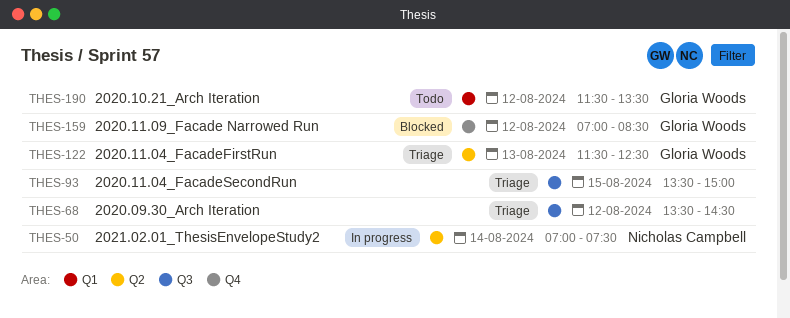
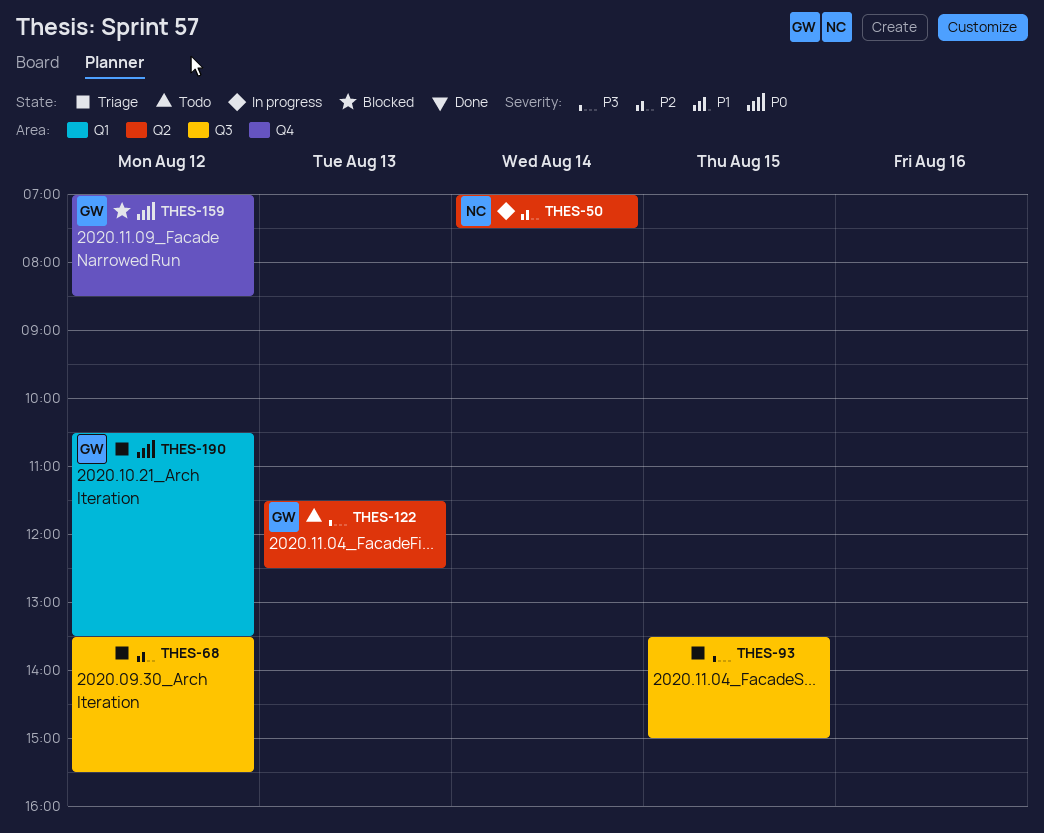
THES-68, ends: 14:30 -> 15:30
THES-122, status: Triage -> Todo
THES-190, status: Todo -> Triage
THES-190, begins: 11:30 -> 10:30

